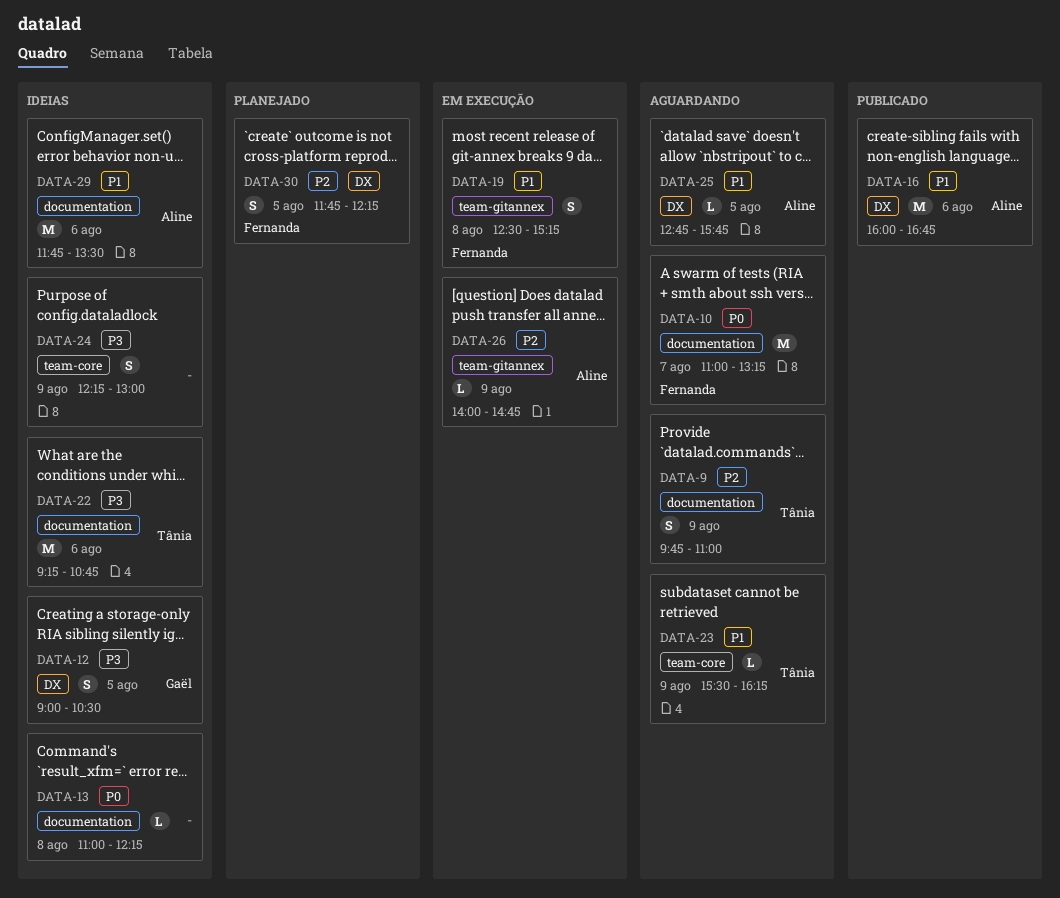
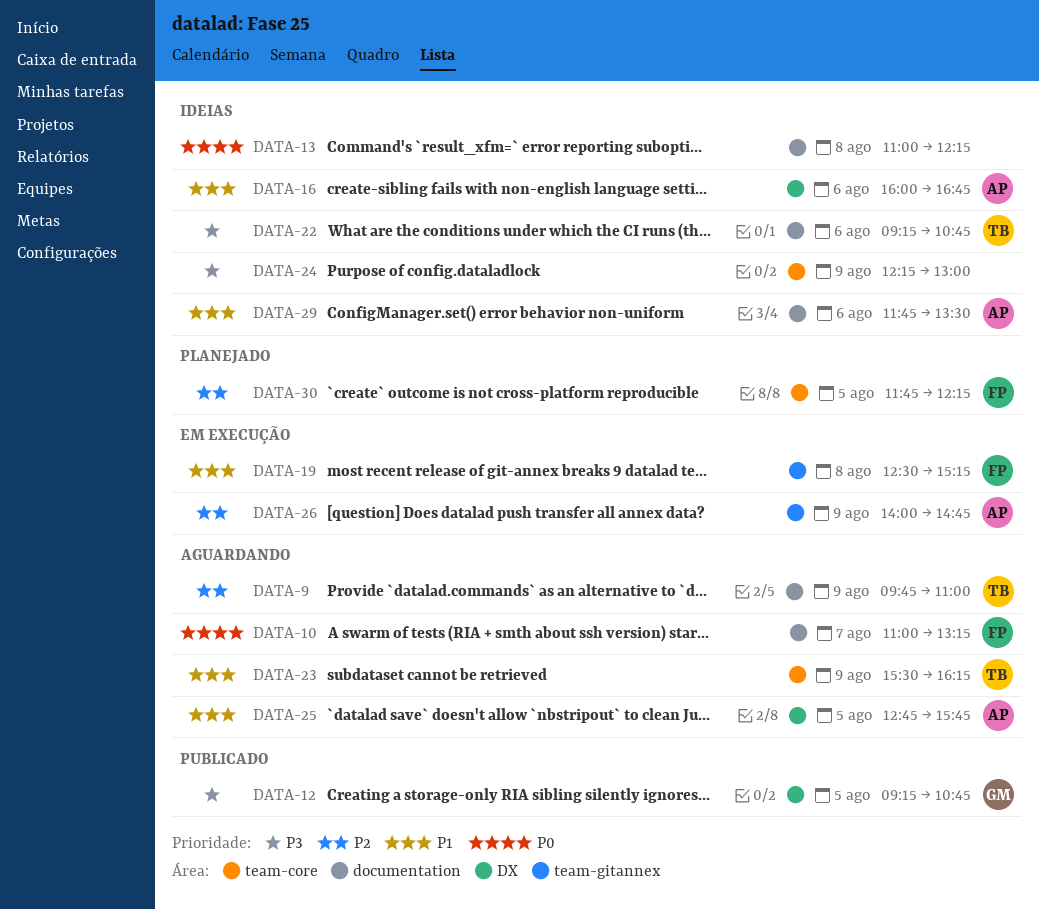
DATA-12, status: Ideias -> Publicado
DATA-12, begins: 09:00 -> 09:15
DATA-12, ends: 10:30 -> 10:45
DATA-16, status: Publicado -> Ideias
DATA-30, label: DX -> team-core

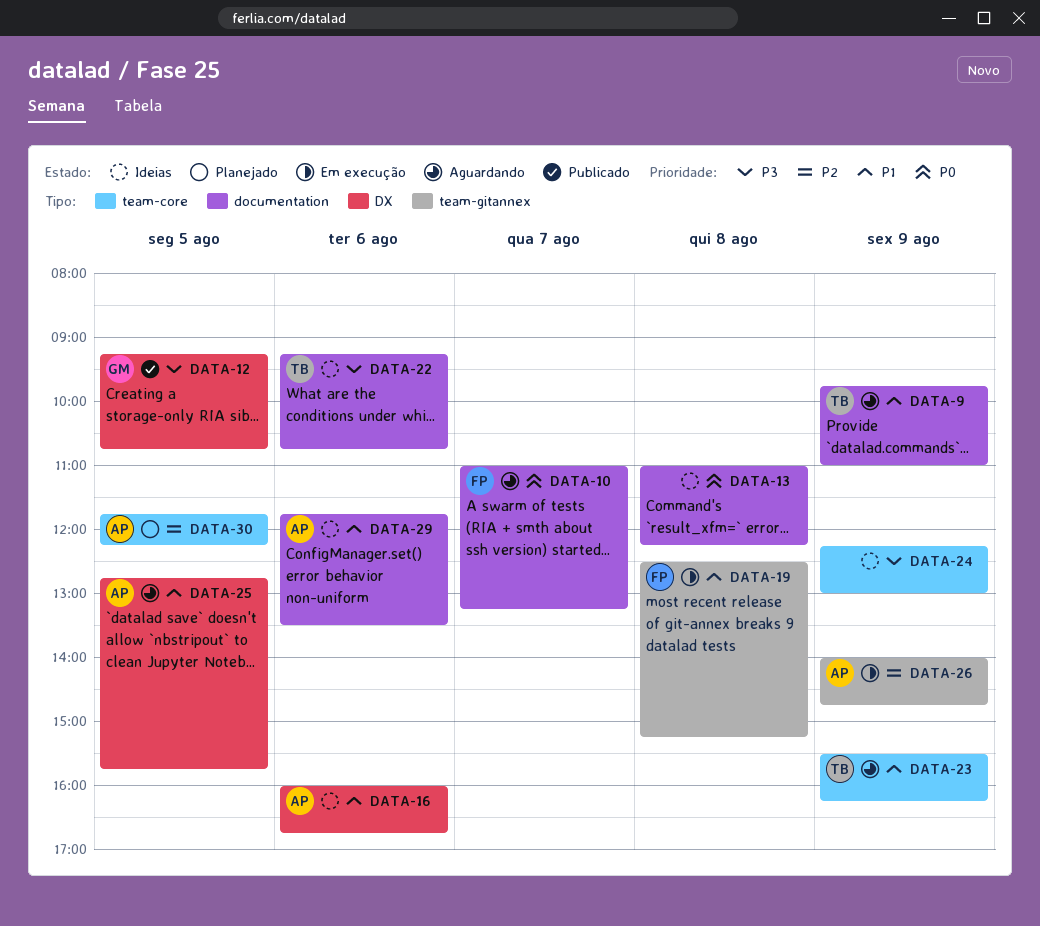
DATA-9, priority: P2 -> P1
DATA-30, owner: FP -> AP

